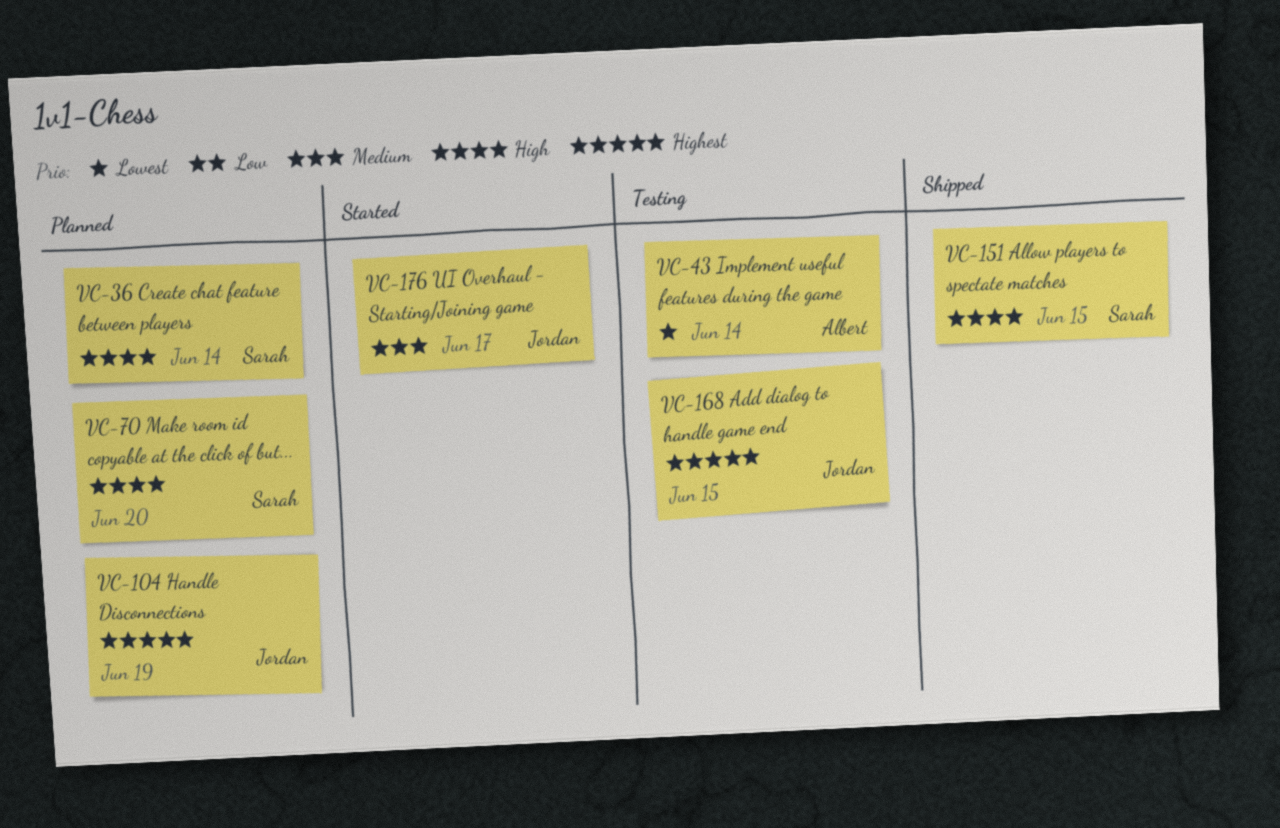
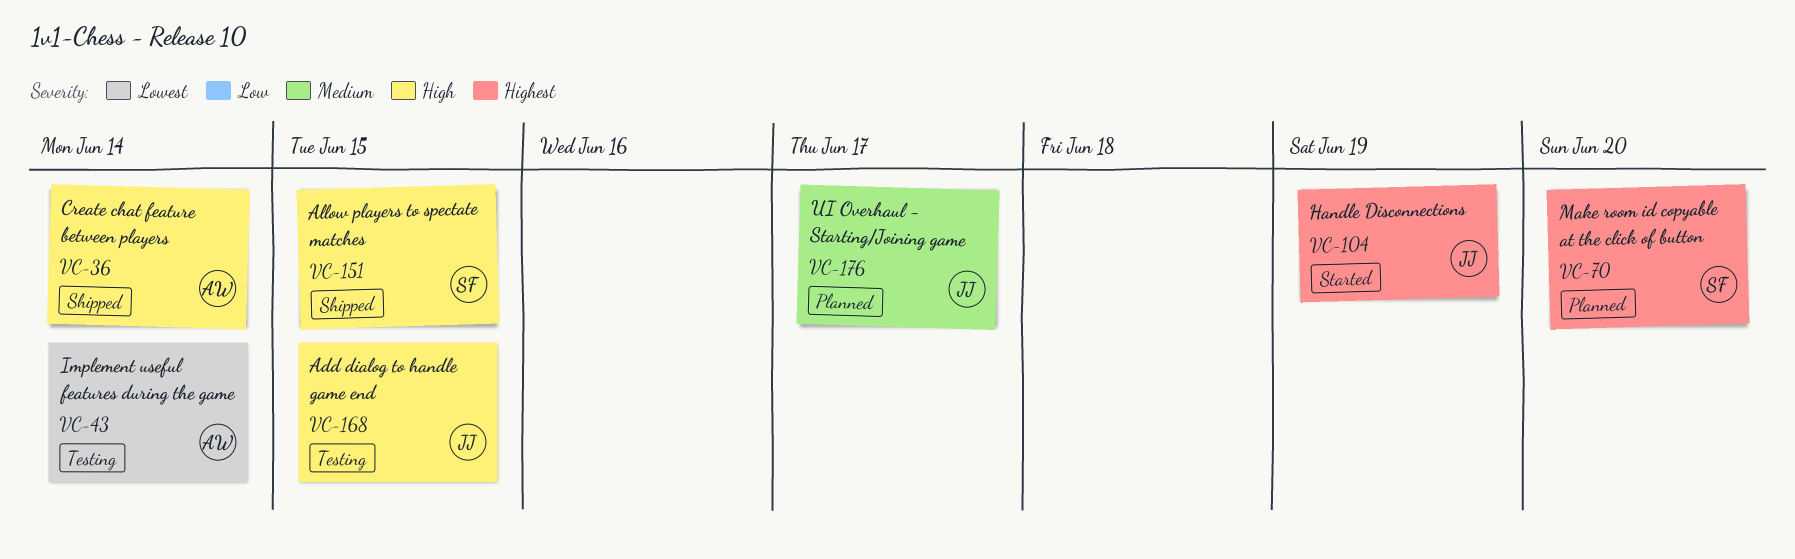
VC-36, status: Planned -> Shipped
VC-36, owner: Sarah -> Albert
VC-70, priority: High -> Highest
VC-104, status: Planned -> Started
VC-168, priority: Highest -> High
VC-176, status: Started -> Planned

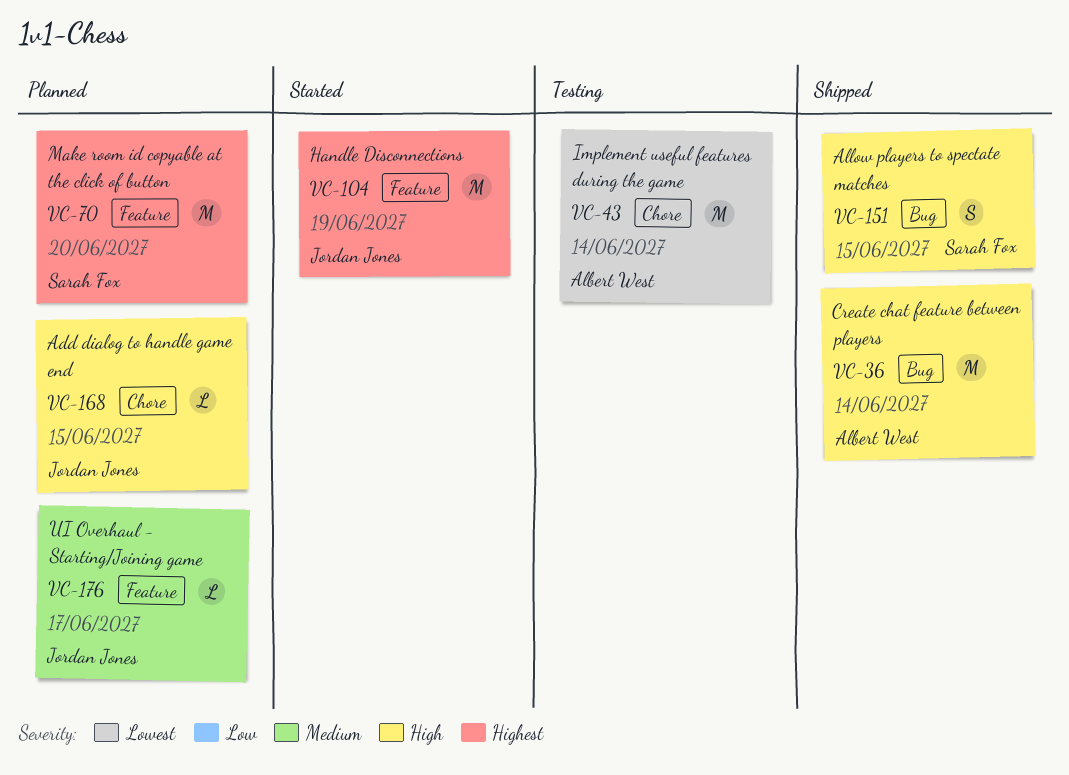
VC-168, status: Testing -> Planned

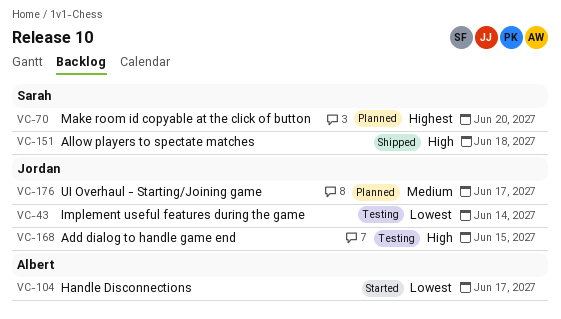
VC-36: present -> none
VC-43, owner: Albert West -> Jordan Jones
VC-104, owner: Jordan Jones -> Albert West
VC-104, priority: Highest -> Lowest
VC-104, due: Jun 19 -> Jun 17
VC-151, due: Jun 15 -> Jun 18
VC-168, status: Planned -> Testing

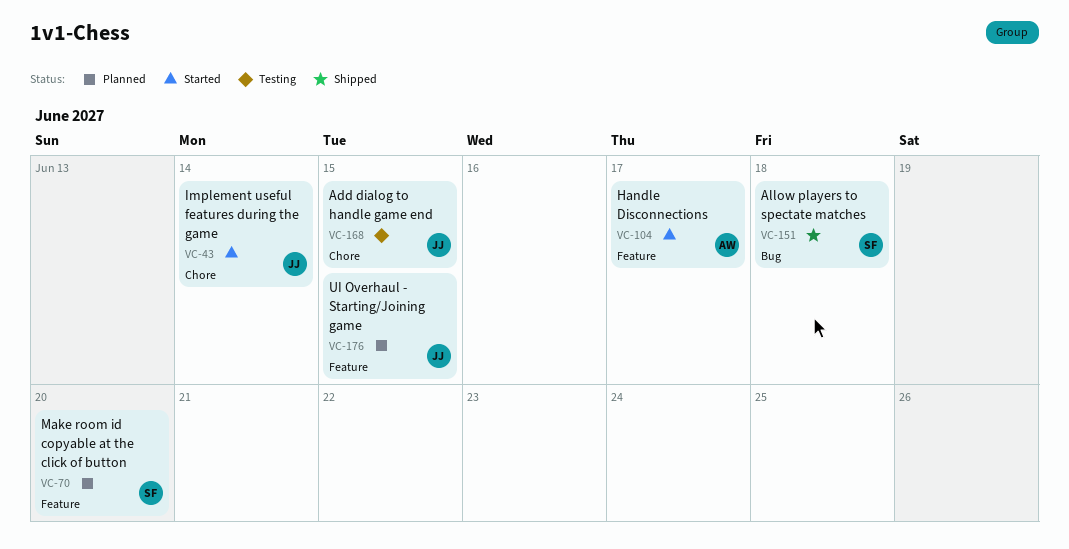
VC-43, status: Testing -> Started
VC-176, due: Jun 17 -> Jun 15

